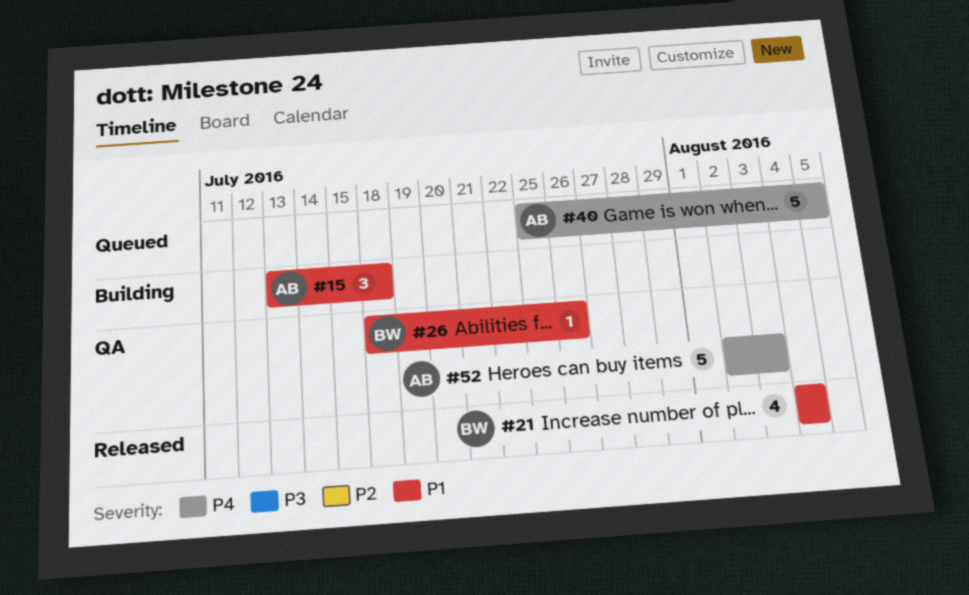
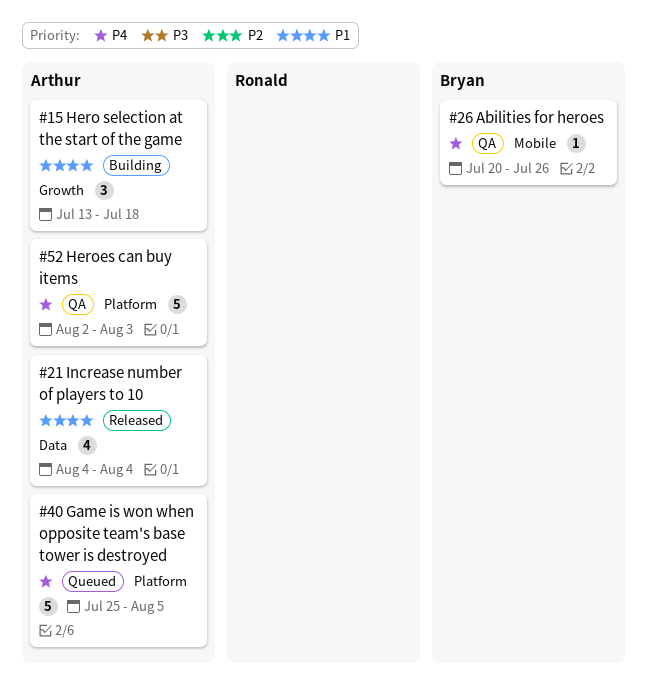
#21, owner: Bryan -> Arthur
#26, priority: P1 -> P4
#26, start: Jul 18 -> Jul 20

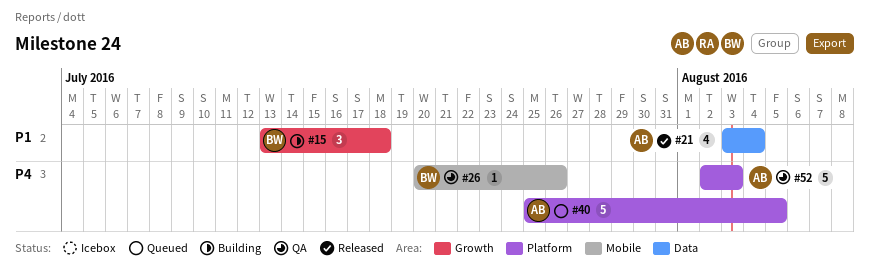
#15, owner: Arthur -> Bryan
#21, start: Aug 4 -> Aug 3

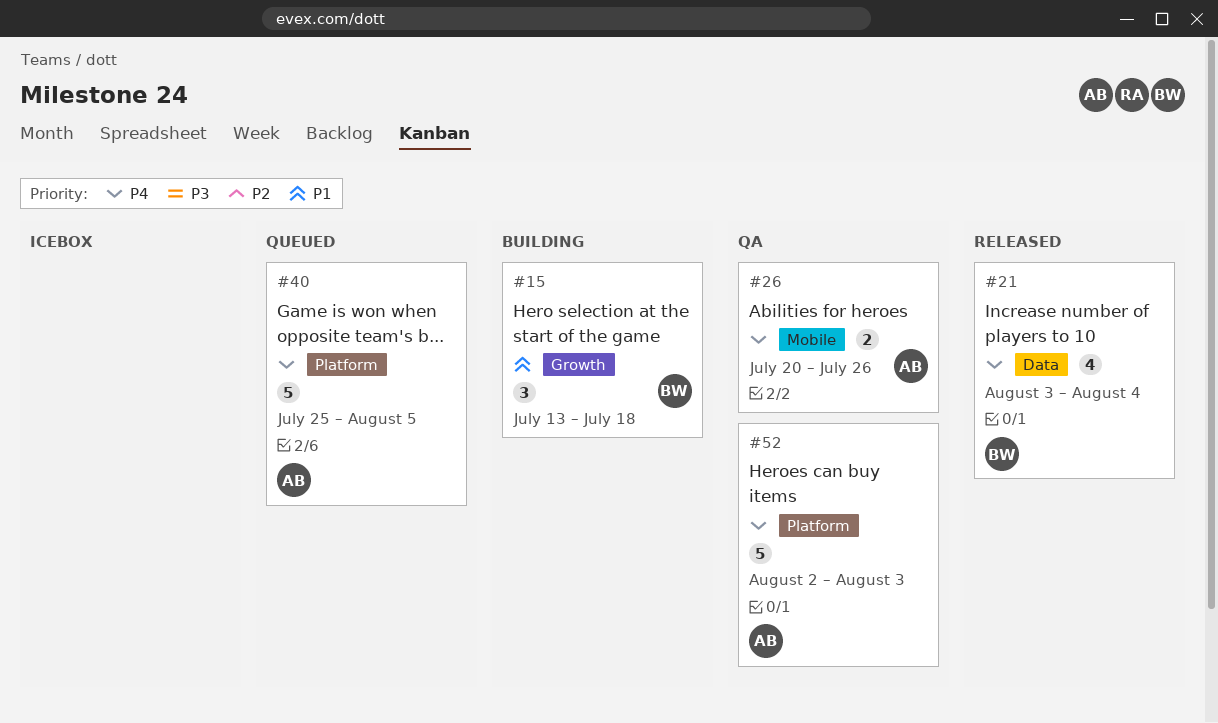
#21, owner: AB -> BW
#21, priority: P1 -> P4
#26, owner: BW -> AB
#26, estimate: 1 -> 2

